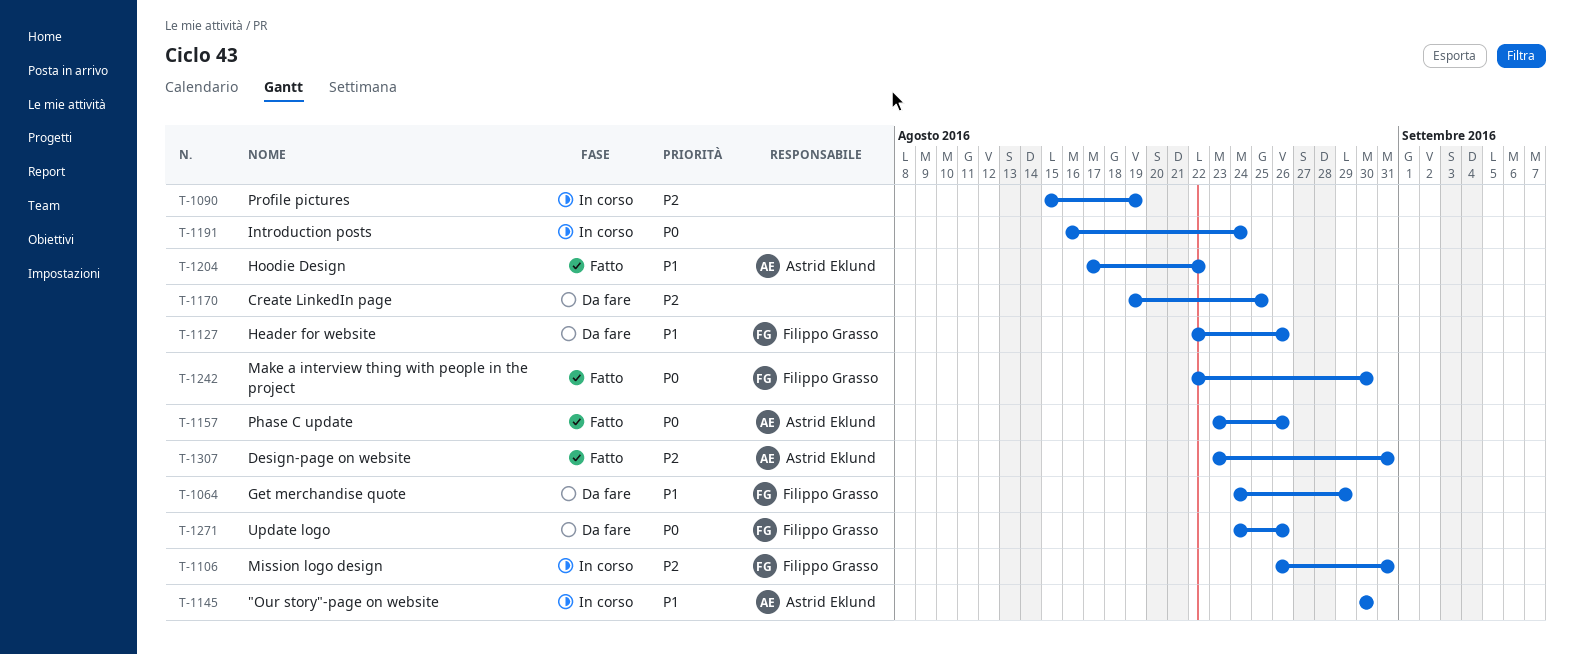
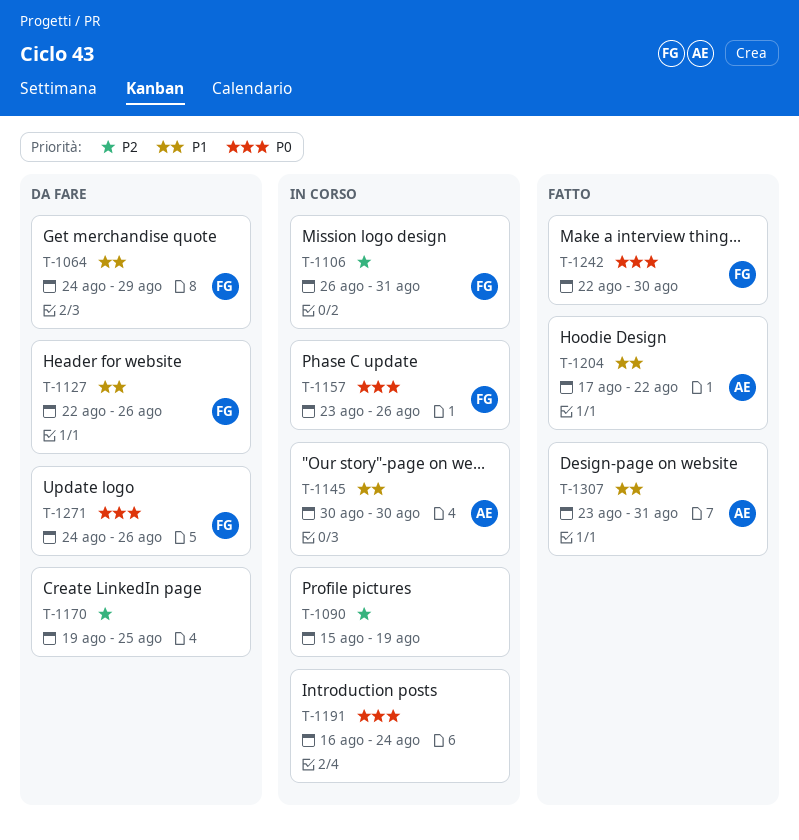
T-1157, status: Fatto -> In corso
T-1157, owner: Astrid Eklund -> Filippo Grasso
T-1307, priority: P2 -> P1

